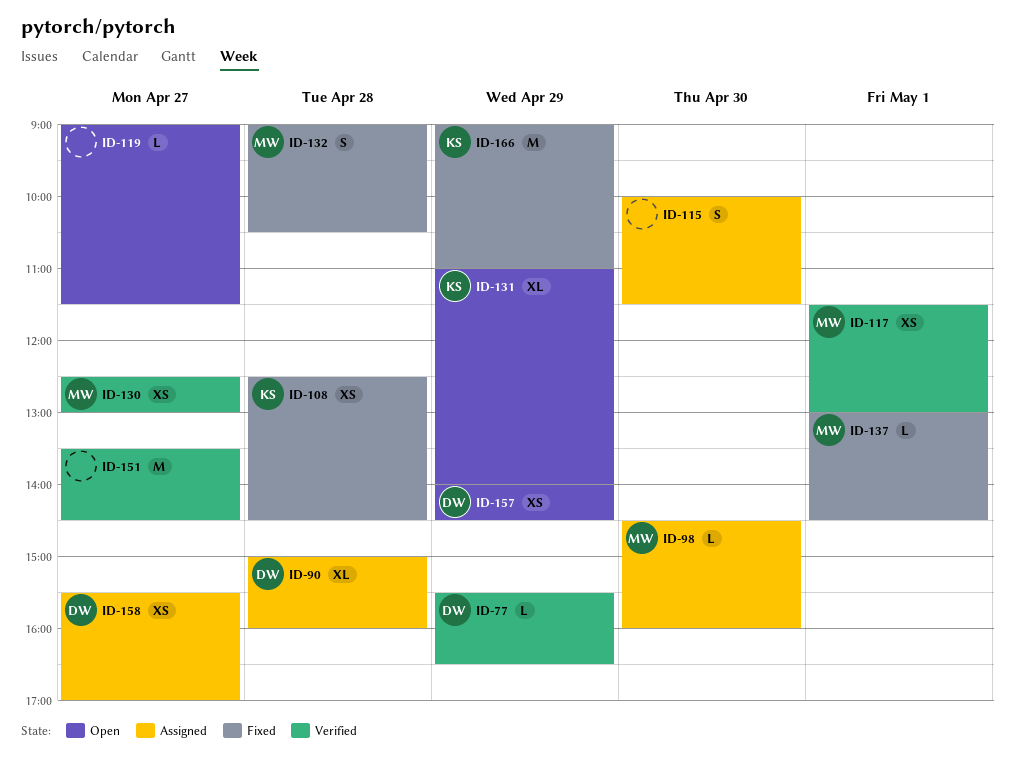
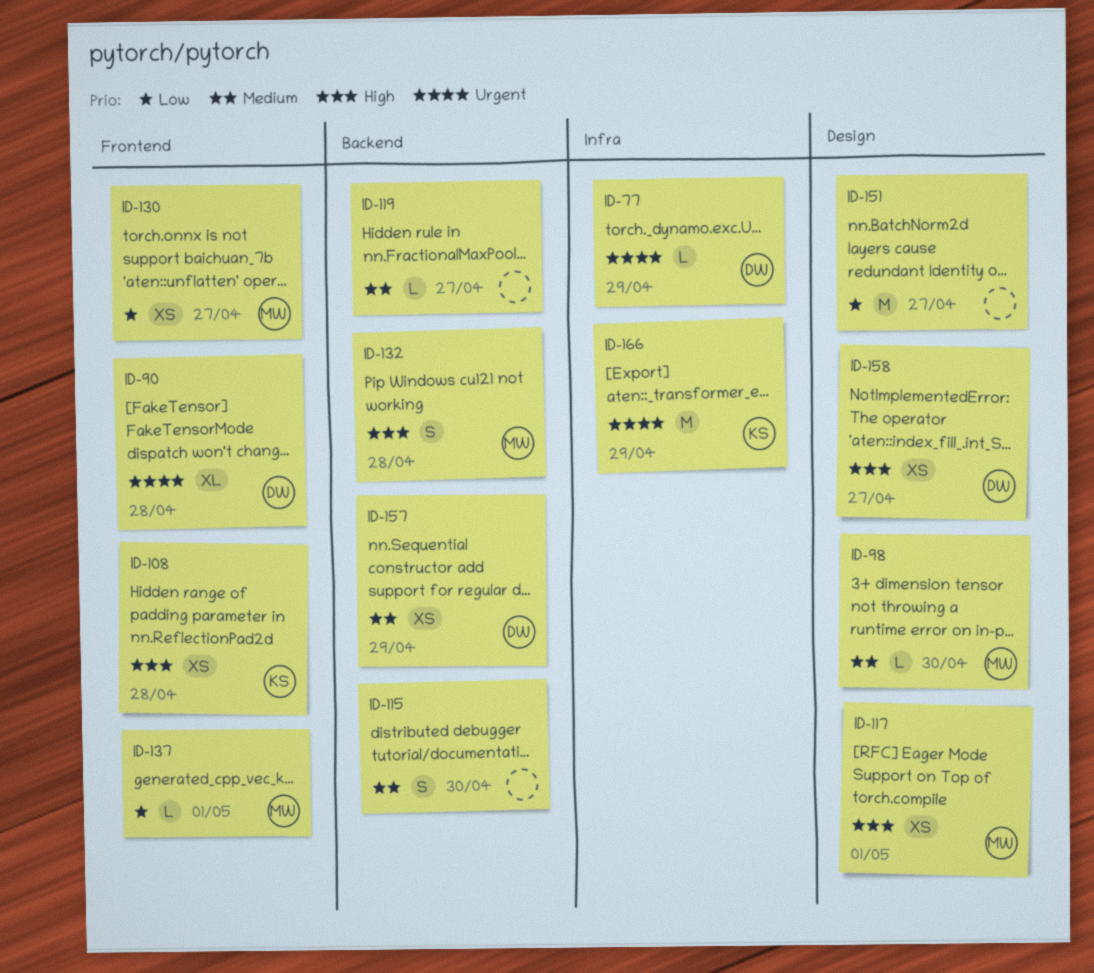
ID-131: present -> none

